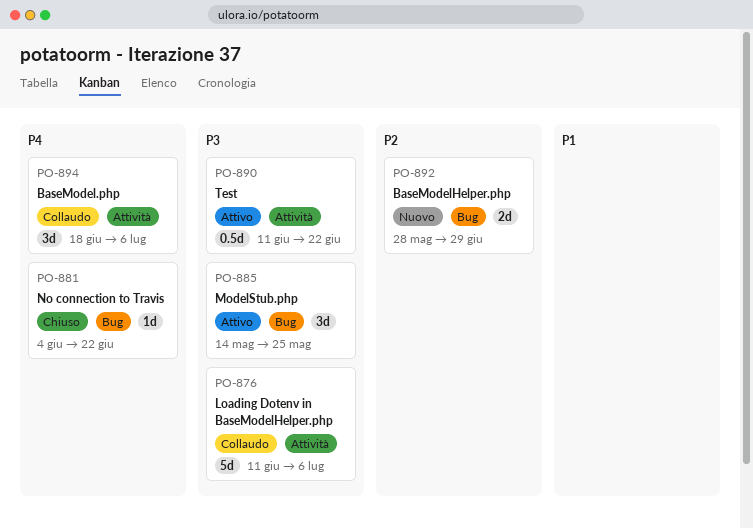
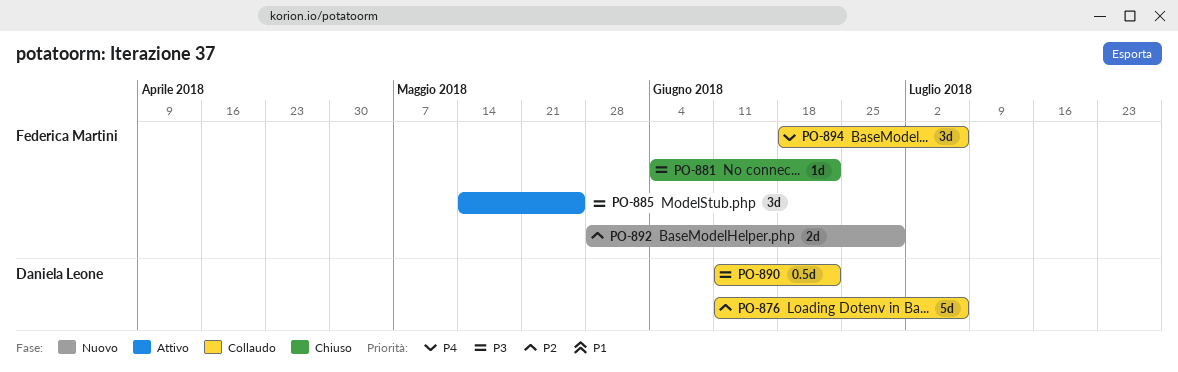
PO-876, priority: P3 -> P2
PO-881, priority: P4 -> P3
PO-890, status: Attivo -> Collaudo

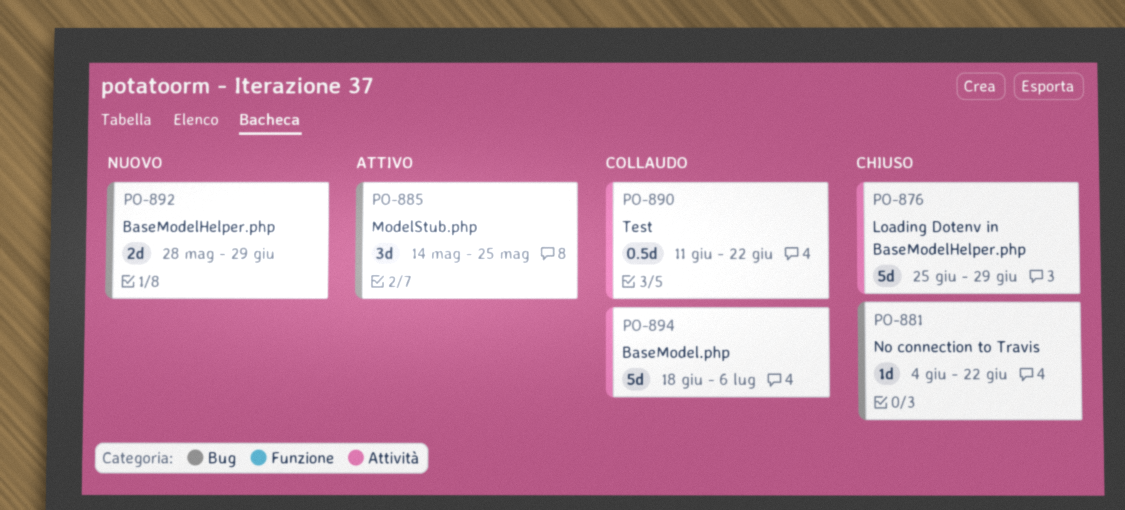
PO-876, status: Collaudo -> Chiuso
PO-876, start: Jun 11 -> Jun 25
PO-876, due: Jul 6 -> Jun 29
PO-894, estimate: 3d -> 5d

